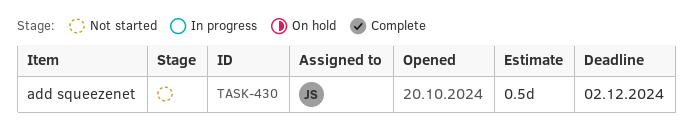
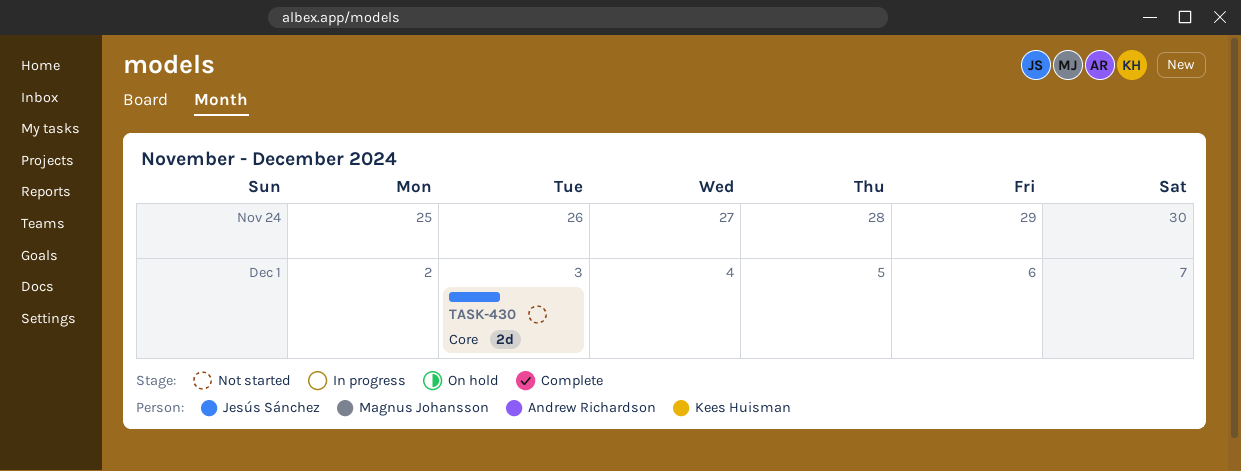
TASK-430, estimate: 0.5d -> 2d
TASK-430, due: Dec 2 -> Dec 3

